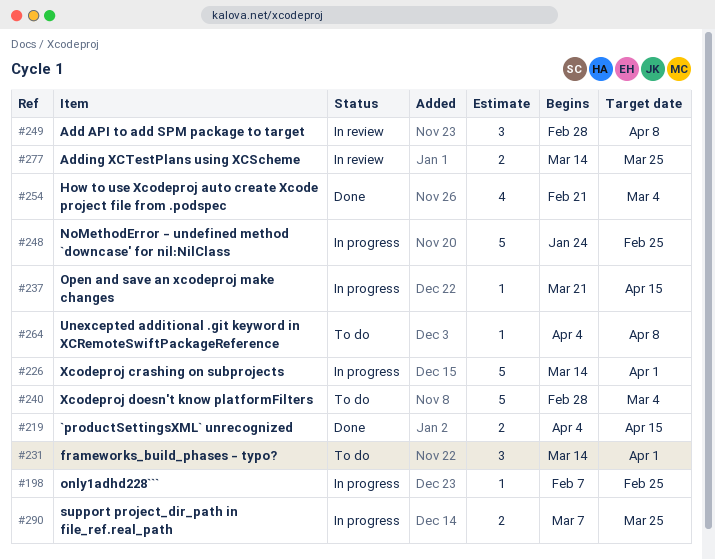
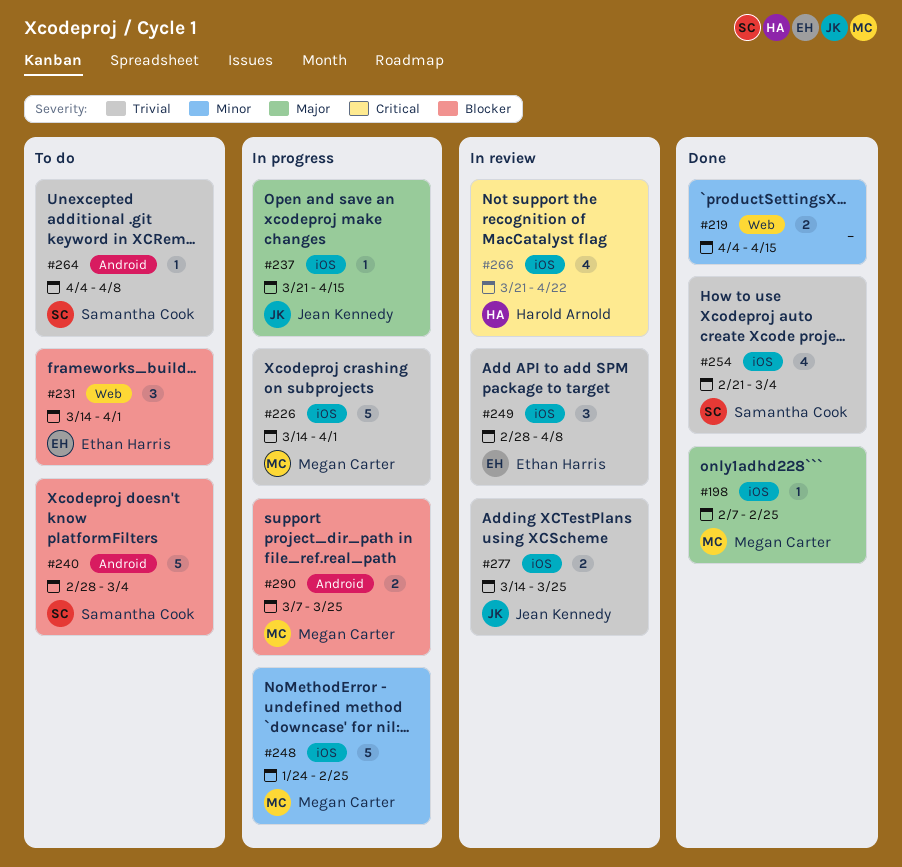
#198, status: In progress -> Done
#266: none -> present

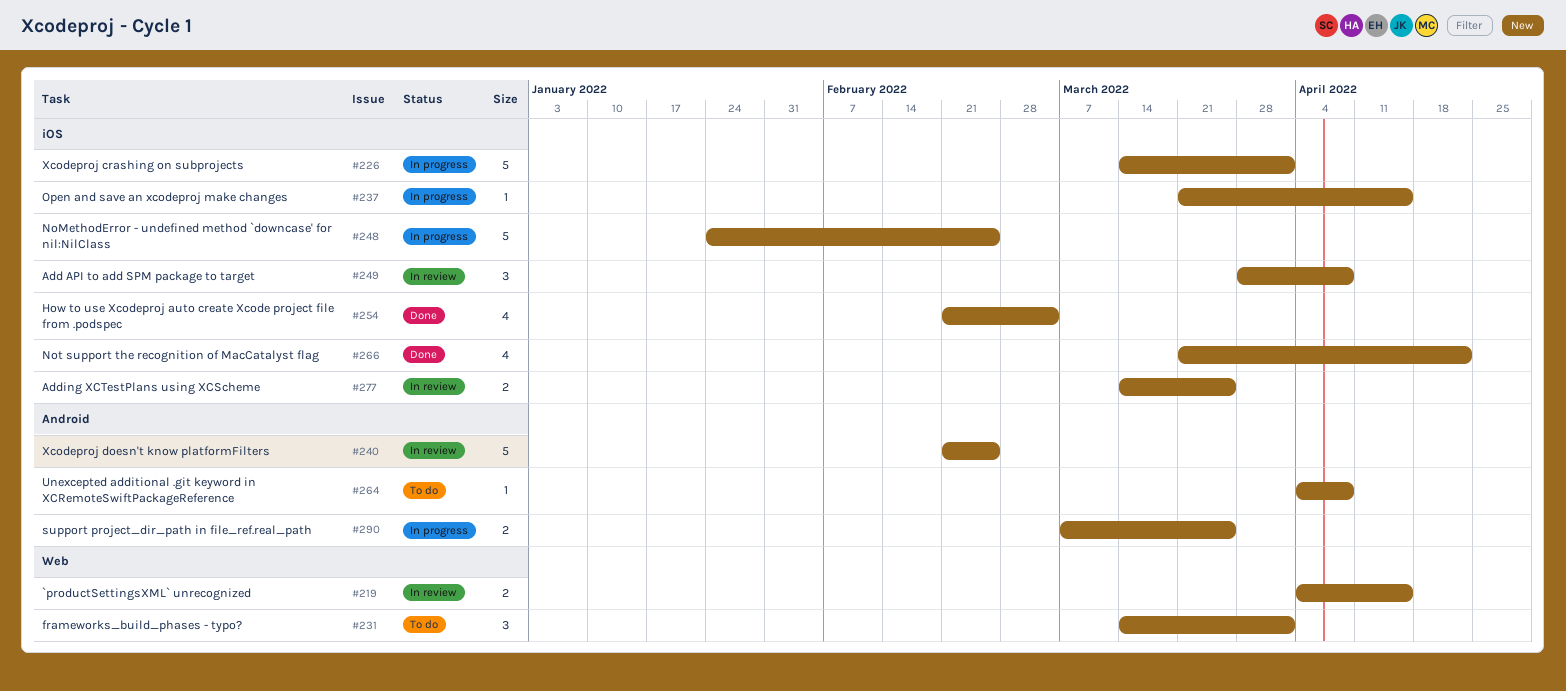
#198: present -> none
#219, status: Done -> In review
#240, status: To do -> In review
#240, start: Feb 28 -> Feb 21
#240, due: Mar 4 -> Feb 25
#249, start: Feb 28 -> Mar 28
#266, status: In review -> Done

